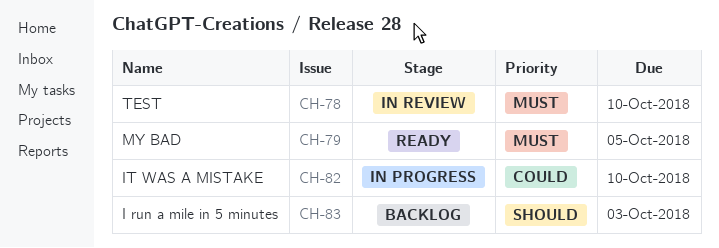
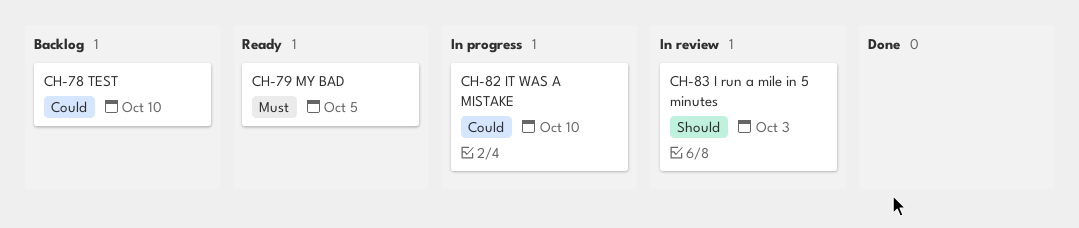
CH-78, status: In review -> Backlog
CH-78, priority: Must -> Could
CH-83, status: Backlog -> In review

